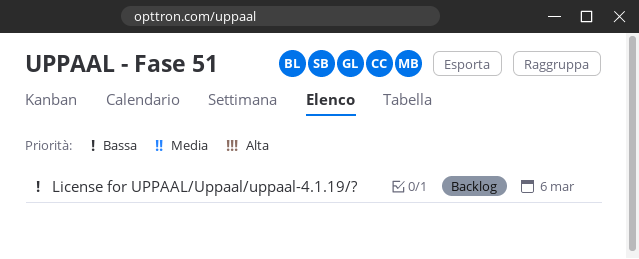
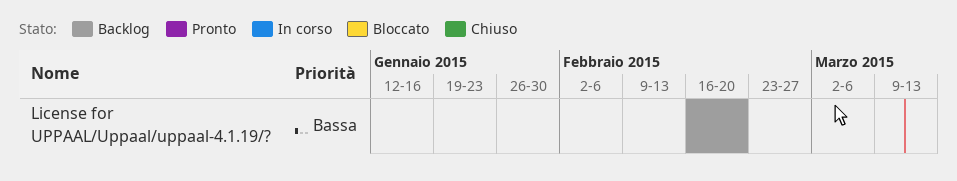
License for UPPAAL/Uppaal/uppaal-4.1.19/?, due: Mar 6 -> Feb 20

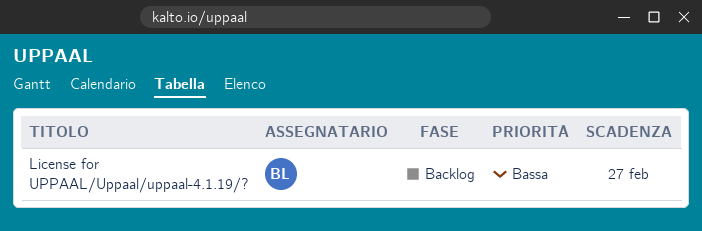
License for UPPAAL/Uppaal/uppaal-4.1.19/?, due: Feb 20 -> Feb 27

